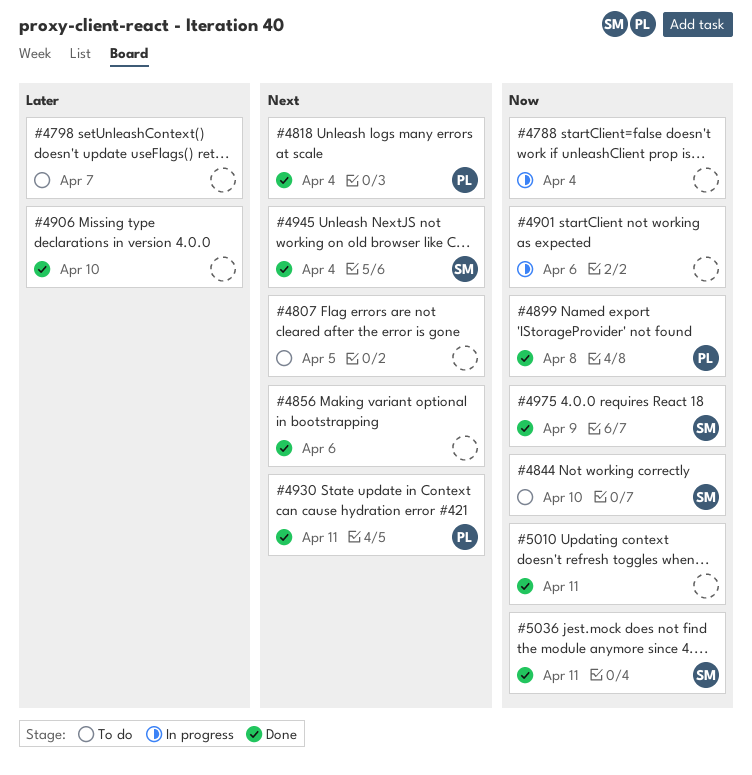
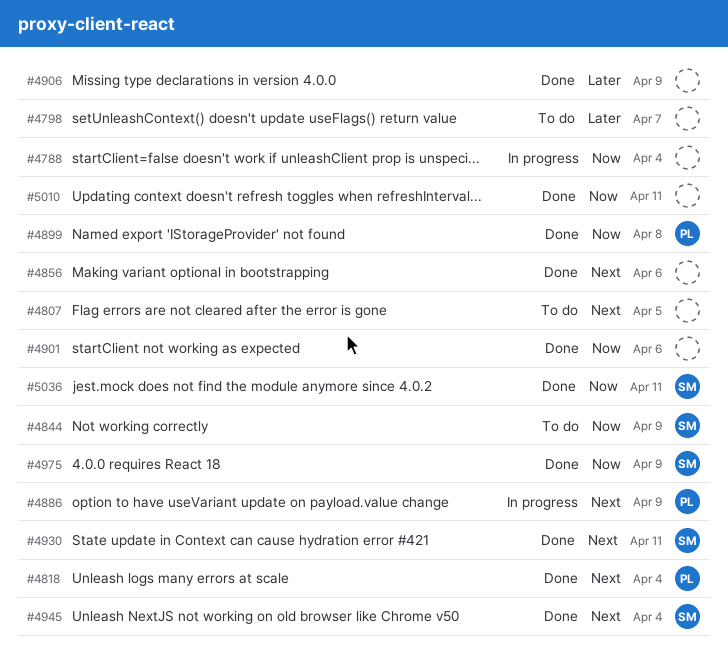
#4844, due: Apr 10 -> Apr 9
#4886: none -> present
#4901, status: In progress -> Done
#4906, due: Apr 10 -> Apr 9
#4930, owner: PL -> SM

